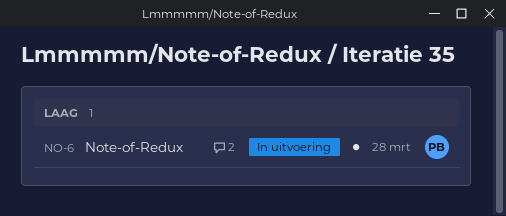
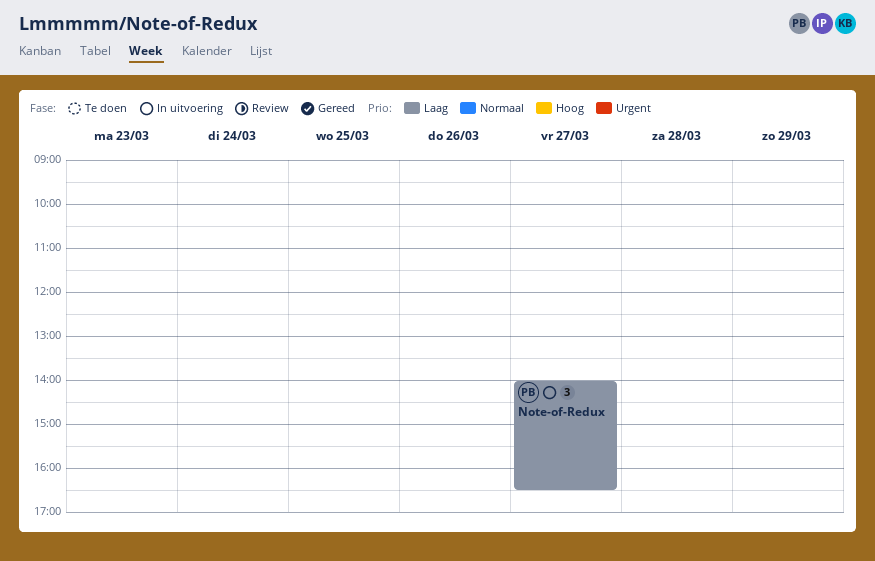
Note-of-Redux, estimate: 1 -> 3
Note-of-Redux, day: Mar 28 -> Mar 27

